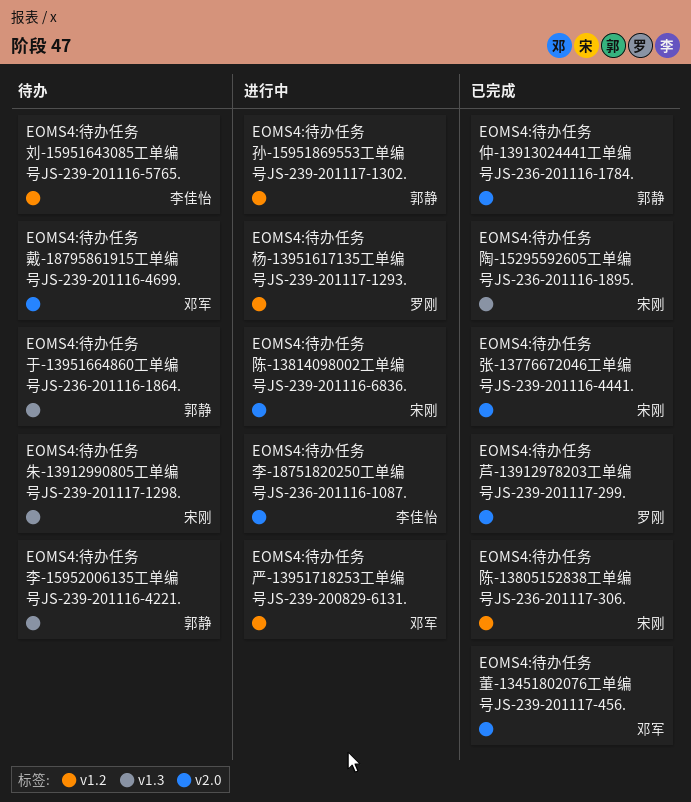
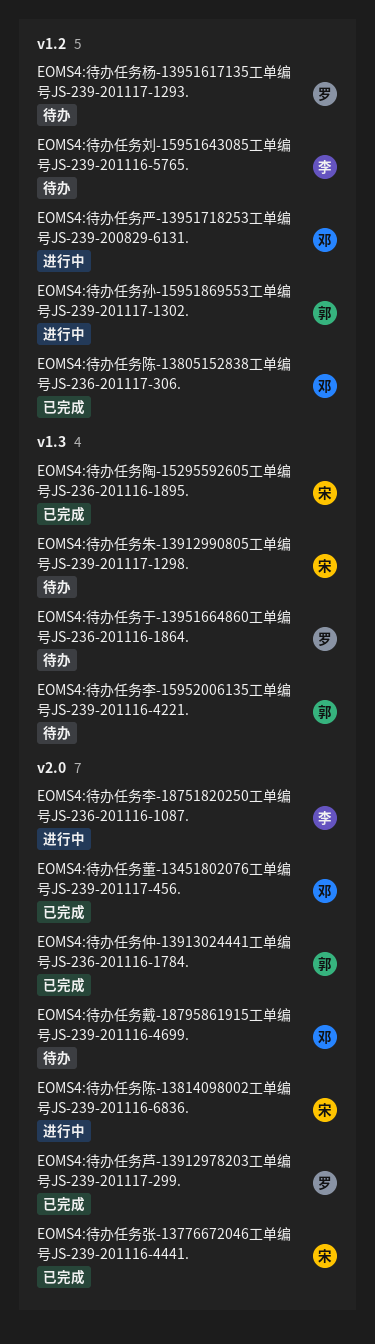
EOMS4:待办任务于-13951664860工单编号JS-236-201116-1864., owner: 郭静 -> 罗刚
EOMS4:待办任务杨-13951617135工单编号JS-239-201117-1293., status: 进行中 -> 待办
EOMS4:待办任务陈-13805152838工单编号JS-236-201117-306., owner: 宋刚 -> 邓军

